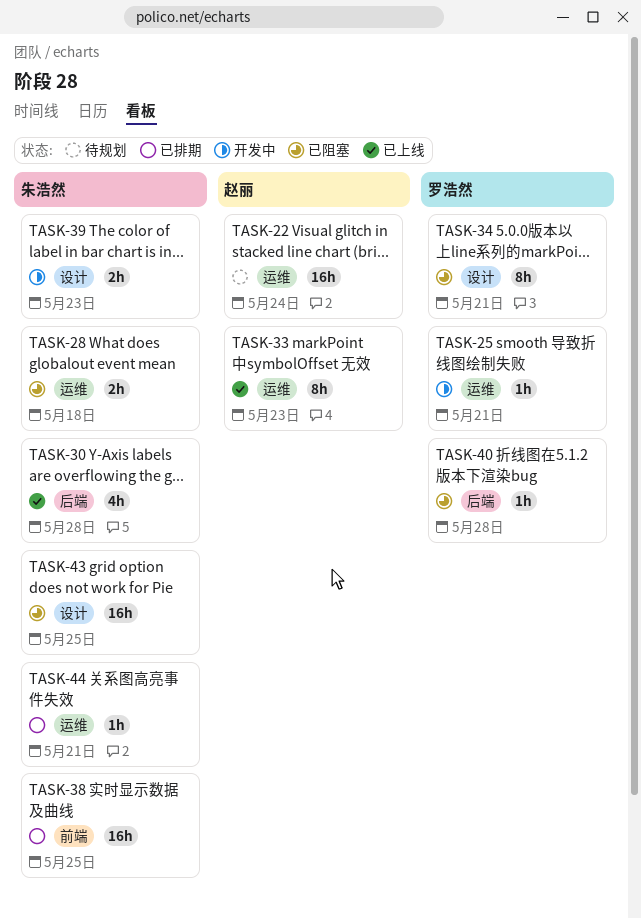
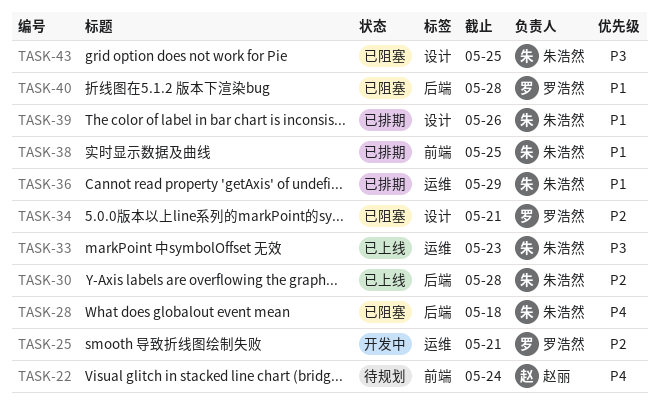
TASK-22, label: 运维 -> 前端
TASK-28, label: 运维 -> 后端
TASK-33, owner: 赵丽 -> 朱浩然
TASK-36: none -> present
TASK-39, status: 开发中 -> 已排期
TASK-39, due: May 23 -> May 26
TASK-44: present -> none

